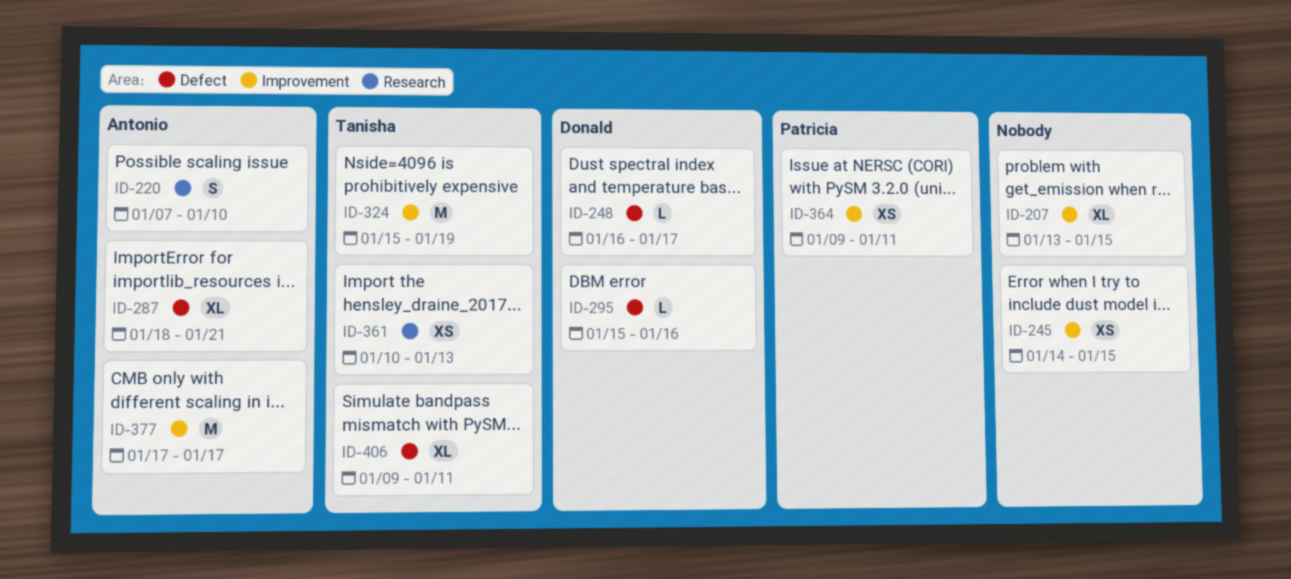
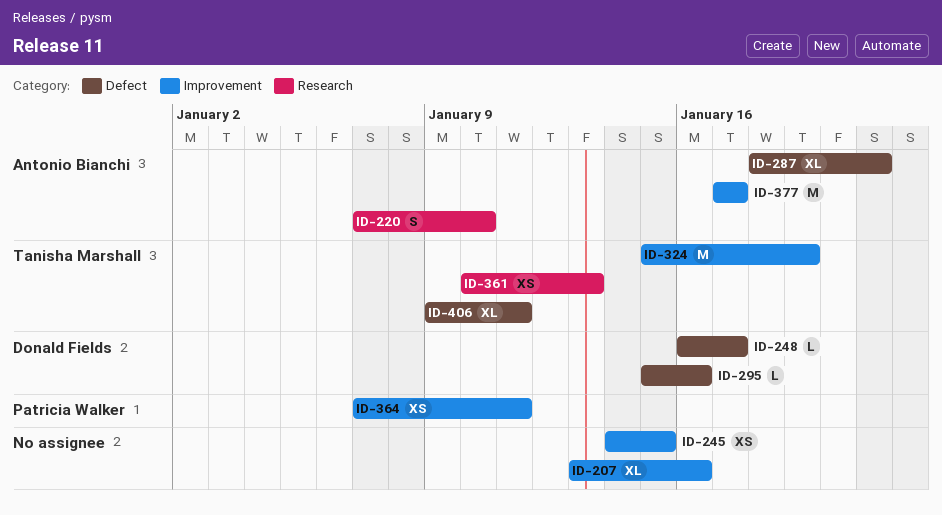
ID-207, due: Jan 15 -> Jan 16
ID-364, start: Jan 9 -> Jan 7

